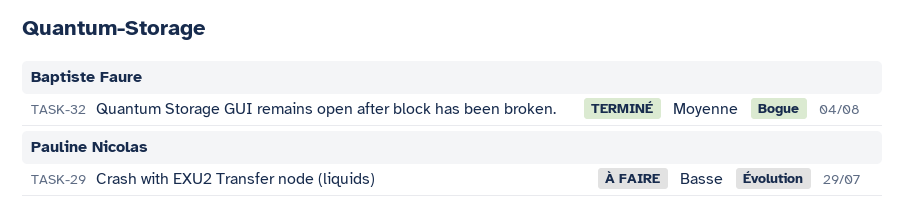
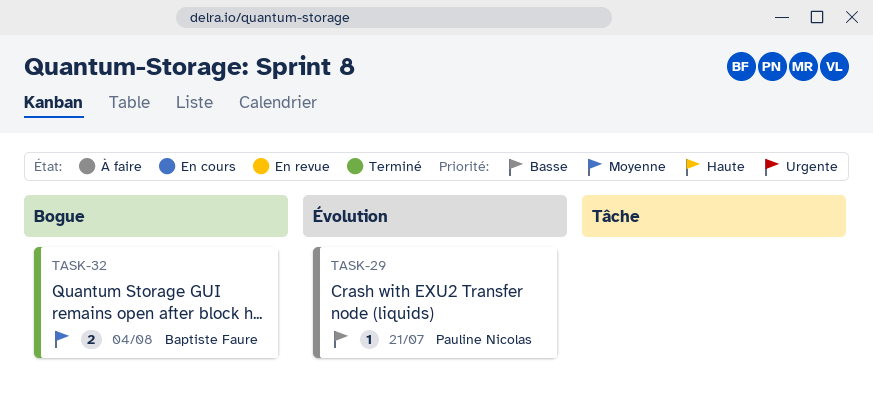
TASK-29, due: Jul 29 -> Jul 21

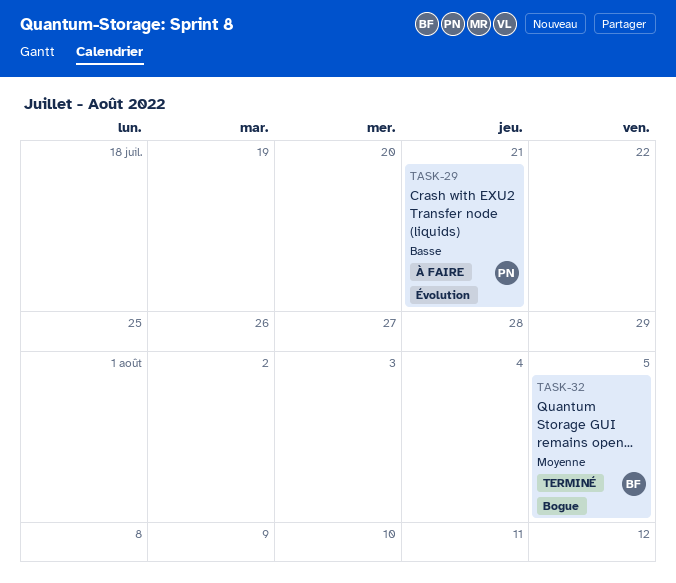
TASK-32, due: Aug 4 -> Aug 5

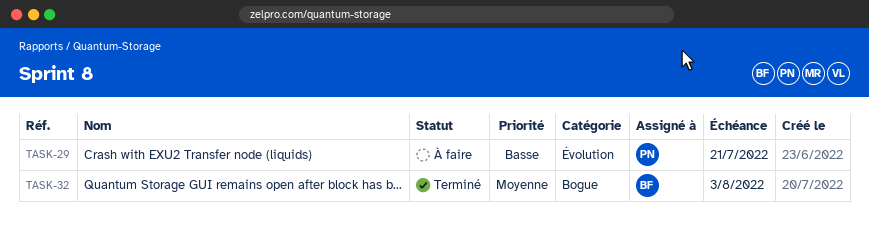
TASK-32, due: Aug 5 -> Aug 3

